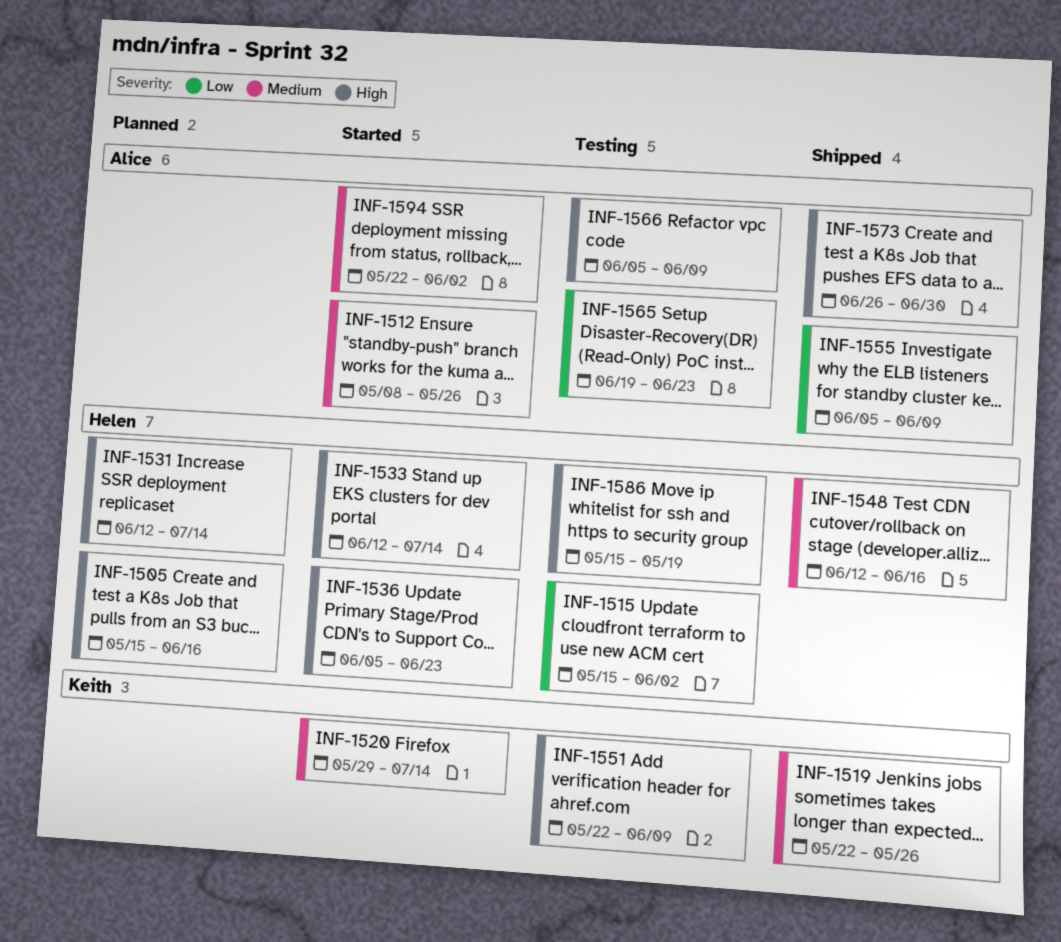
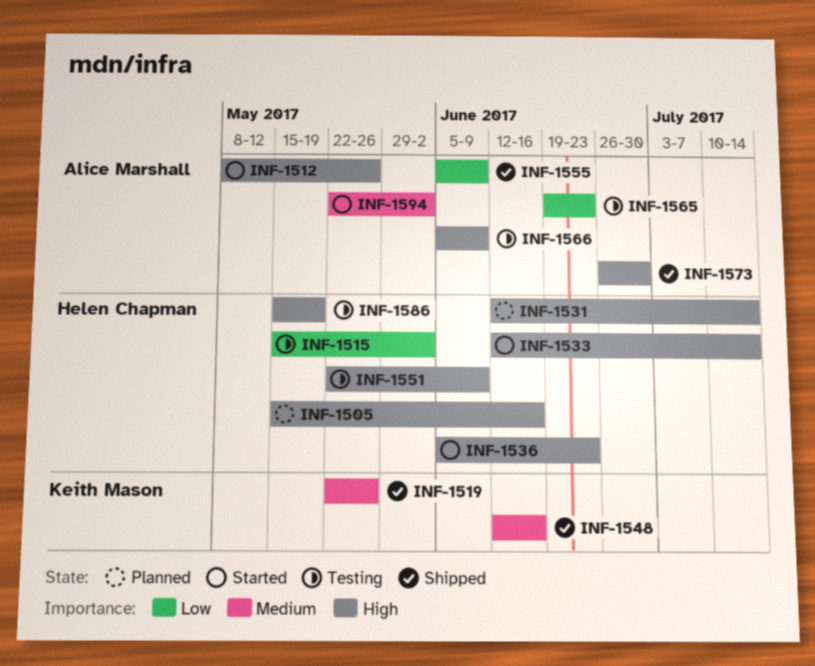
INF-1512, priority: Medium -> High
INF-1520: present -> none
INF-1548, owner: Helen Chapman -> Keith Mason
INF-1551, owner: Keith Mason -> Helen Chapman

